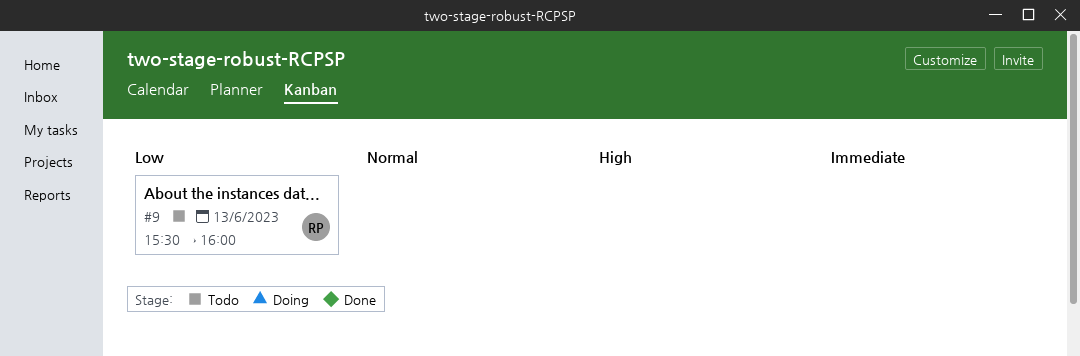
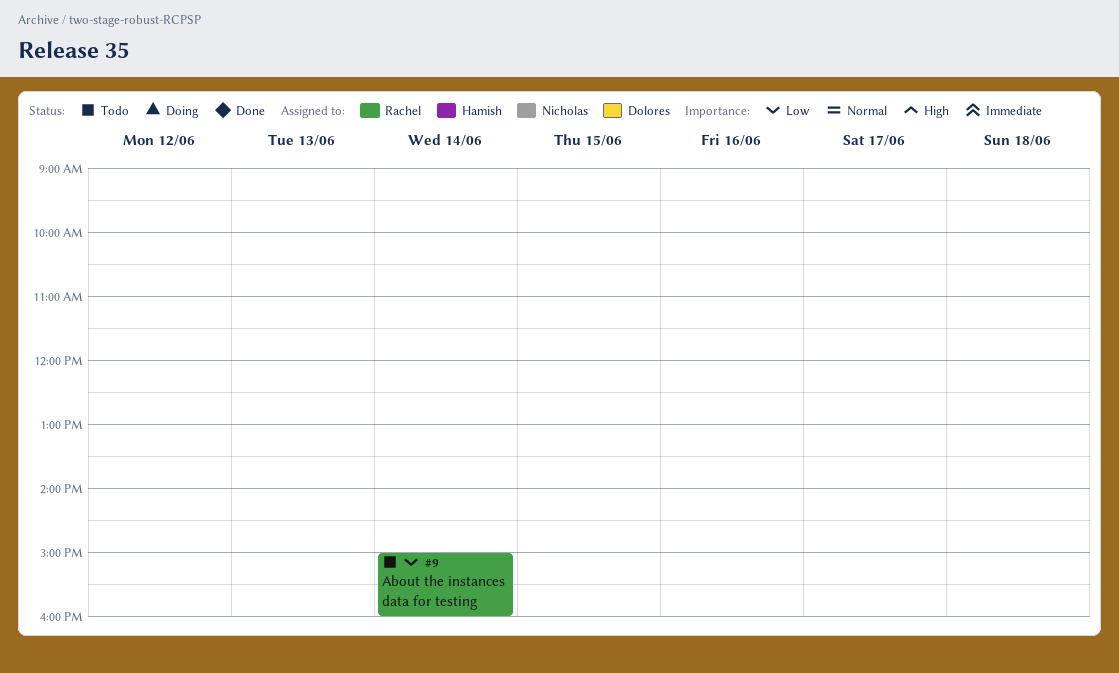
#9, day: Jun 13 -> Jun 14
#9, begins: 15:30 -> 15:00

